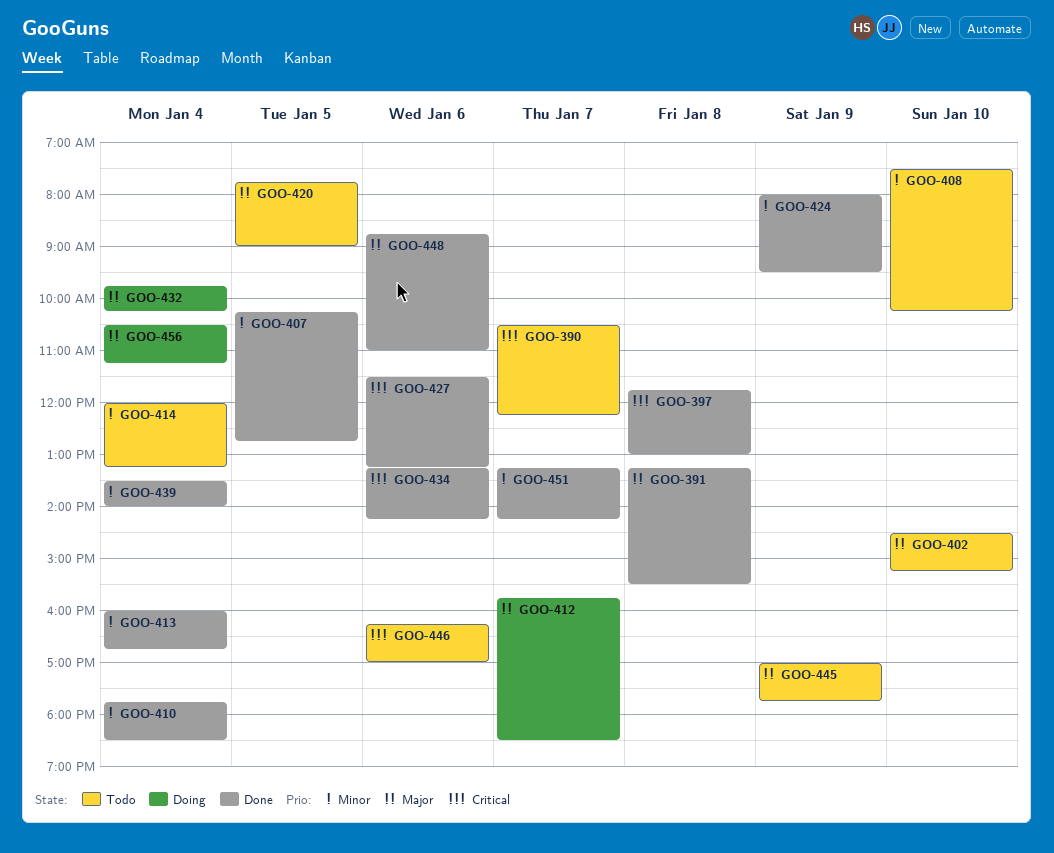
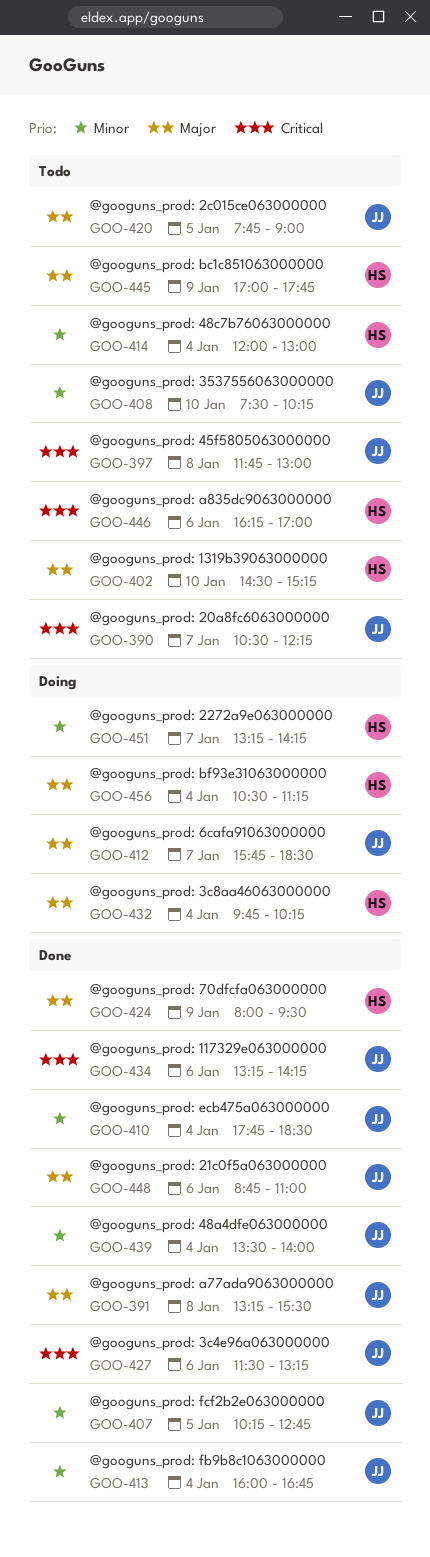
GOO-397, status: Done -> Todo
GOO-414, ends: 13:15 -> 13:00
GOO-424, priority: Minor -> Major
GOO-451, status: Done -> Doing

